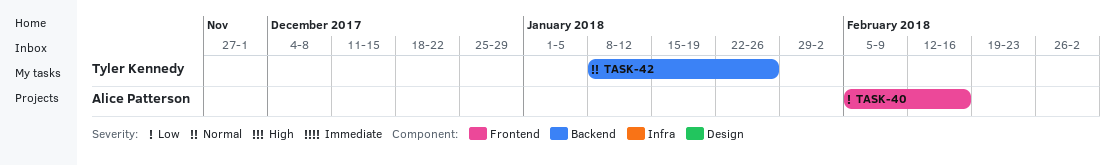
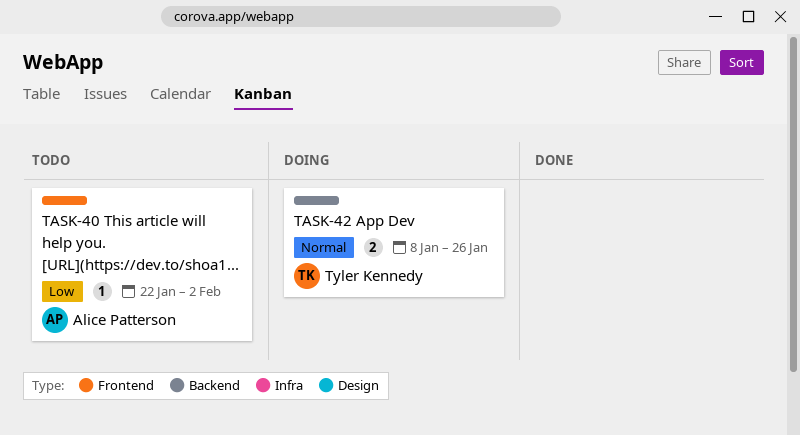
TASK-40, start: Feb 5 -> Jan 22
TASK-40, due: Feb 16 -> Feb 2

